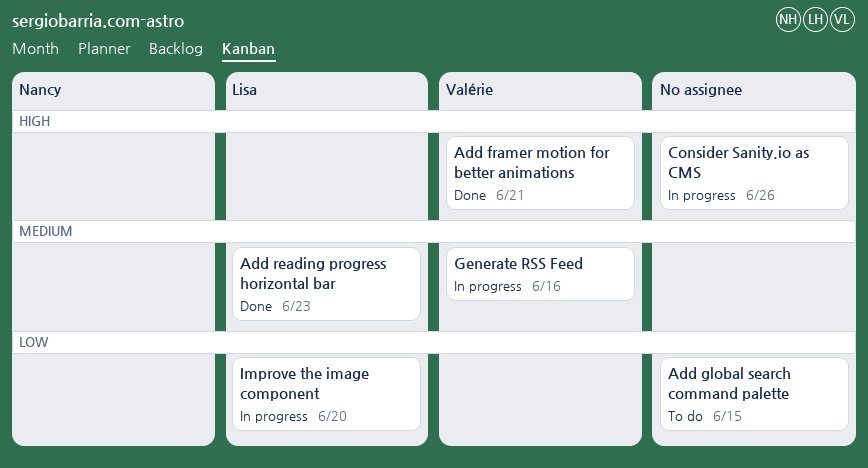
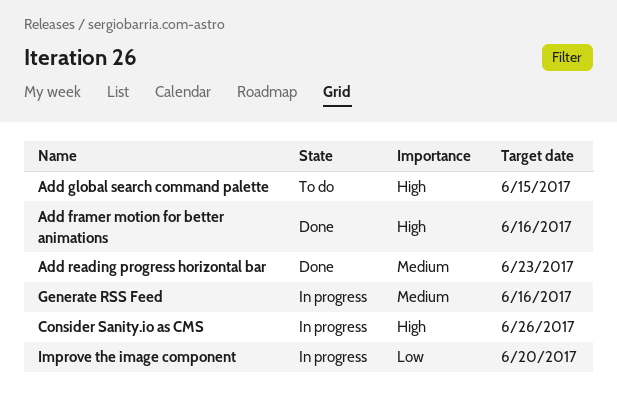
Add framer motion for better animations, due: Jun 21 -> Jun 16
Add global search command palette, priority: Low -> High

